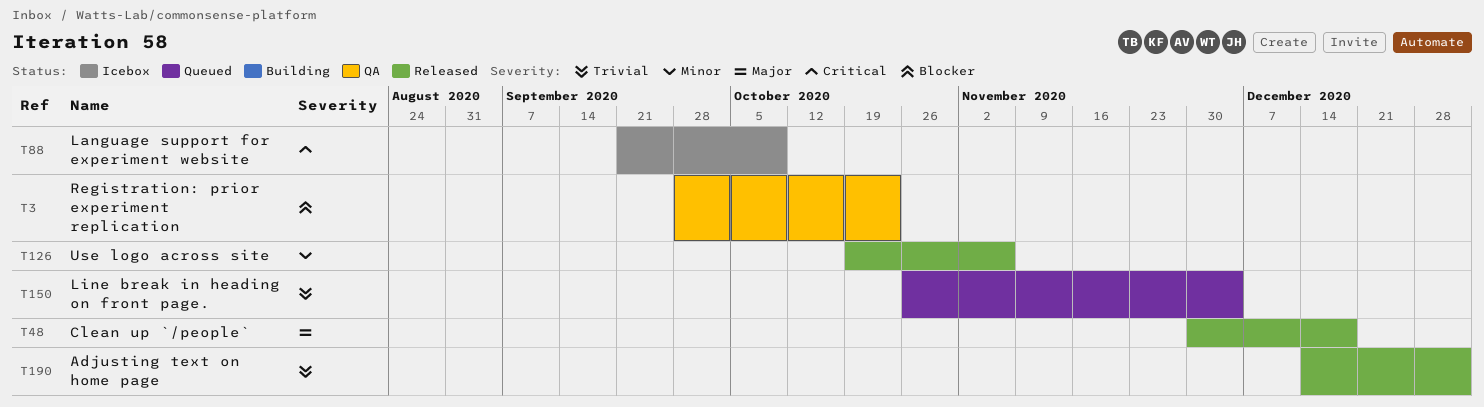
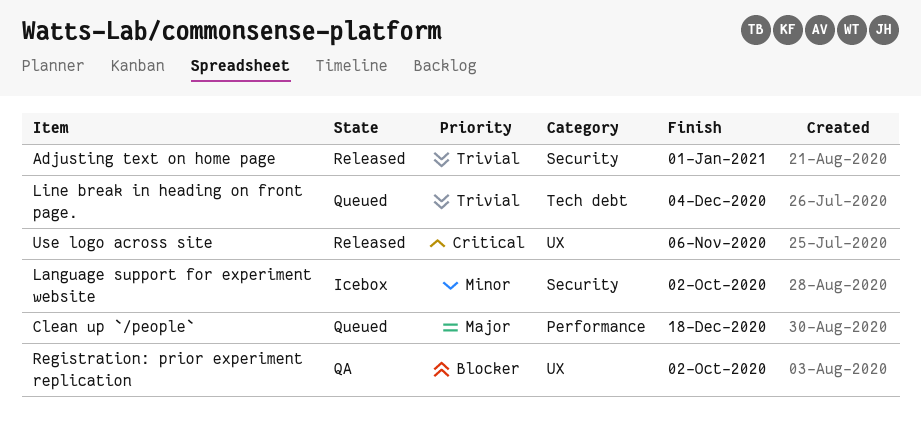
Clean up `/people`, status: Released -> Queued
Language support for experiment website, priority: Critical -> Minor
Language support for experiment website, due: Oct 9 -> Oct 2
Registration: prior experiment replication, due: Oct 23 -> Oct 2
Use logo across site, priority: Minor -> Critical

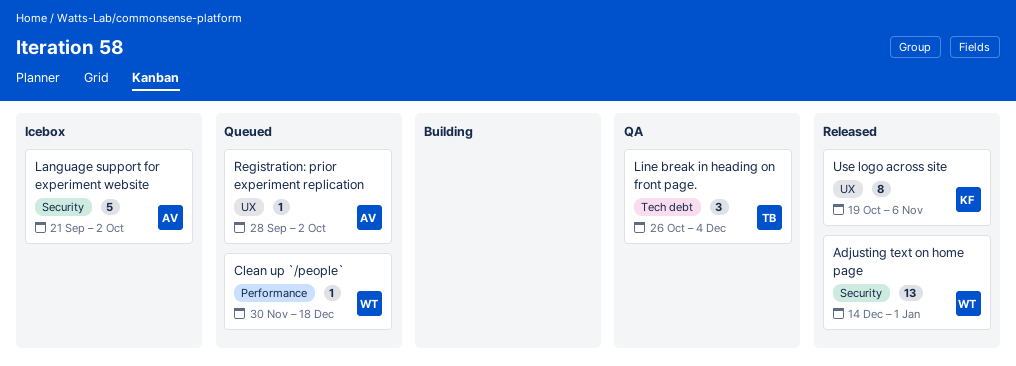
Line break in heading on front page., status: Queued -> QA
Registration: prior experiment replication, status: QA -> Queued

